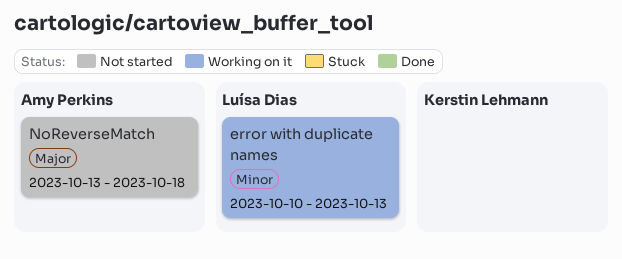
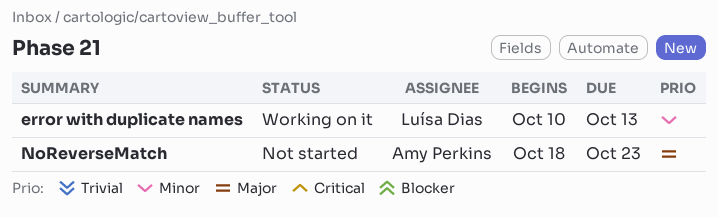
NoReverseMatch, start: Oct 13 -> Oct 18
NoReverseMatch, due: Oct 18 -> Oct 23

